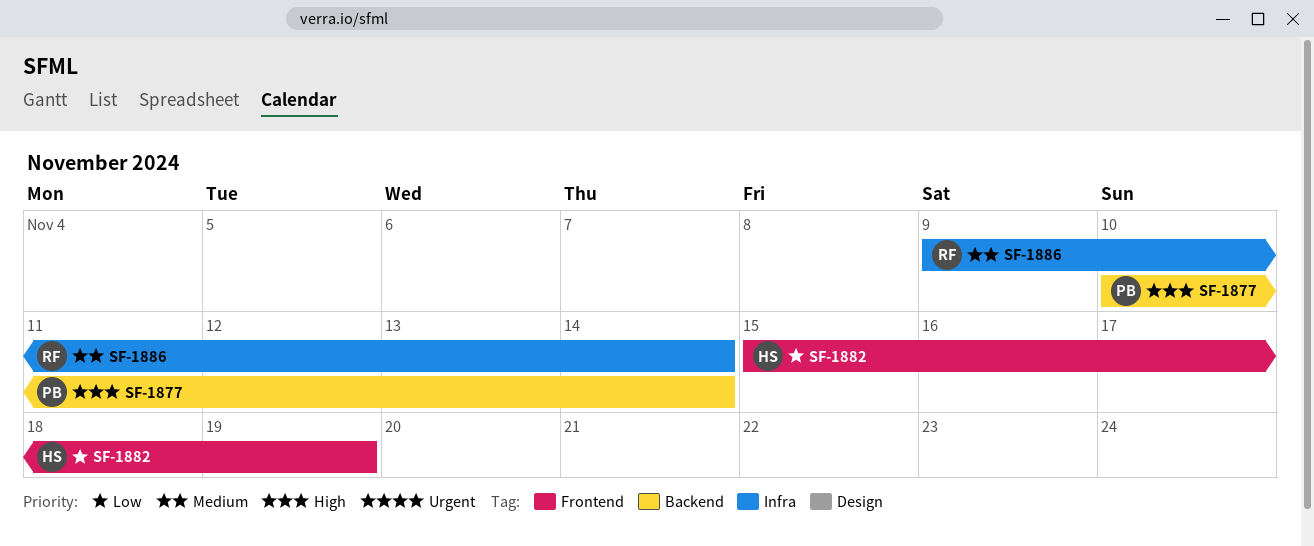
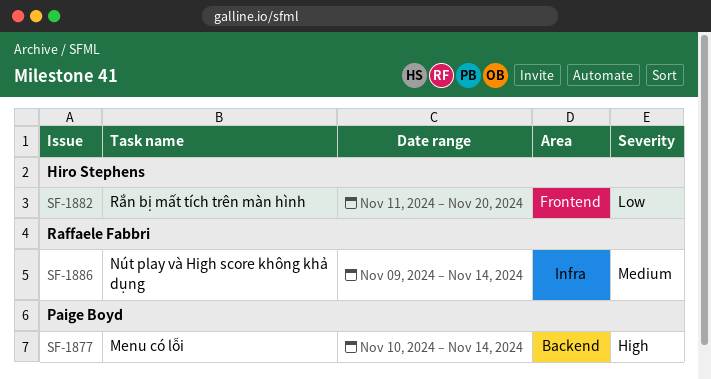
SF-1882, start: Nov 15 -> Nov 11
SF-1882, due: Nov 19 -> Nov 20

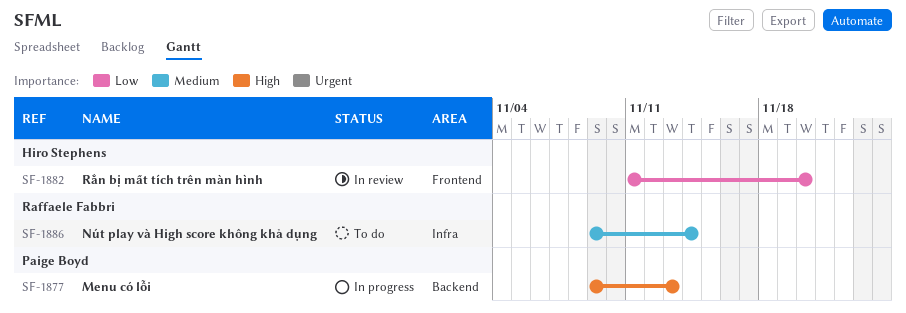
SF-1877, start: Nov 10 -> Nov 9
SF-1877, due: Nov 14 -> Nov 13

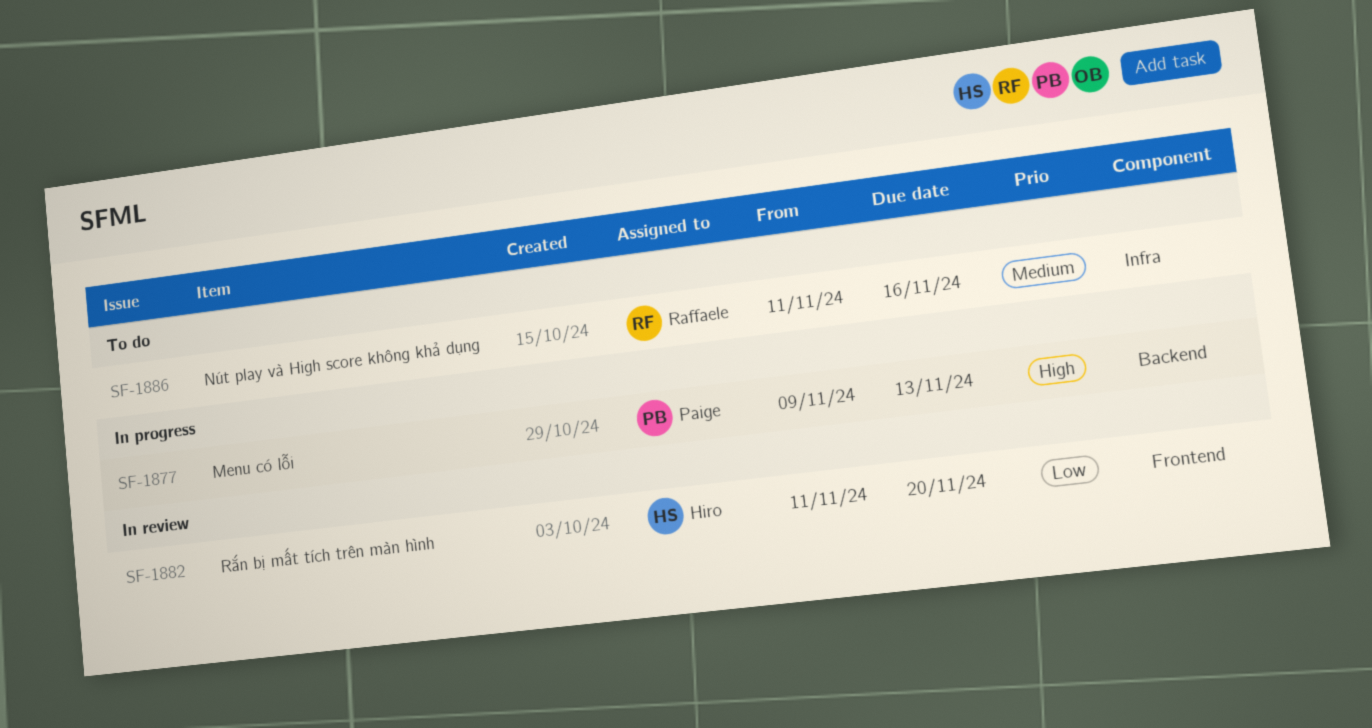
SF-1886, start: Nov 9 -> Nov 11
SF-1886, due: Nov 14 -> Nov 16

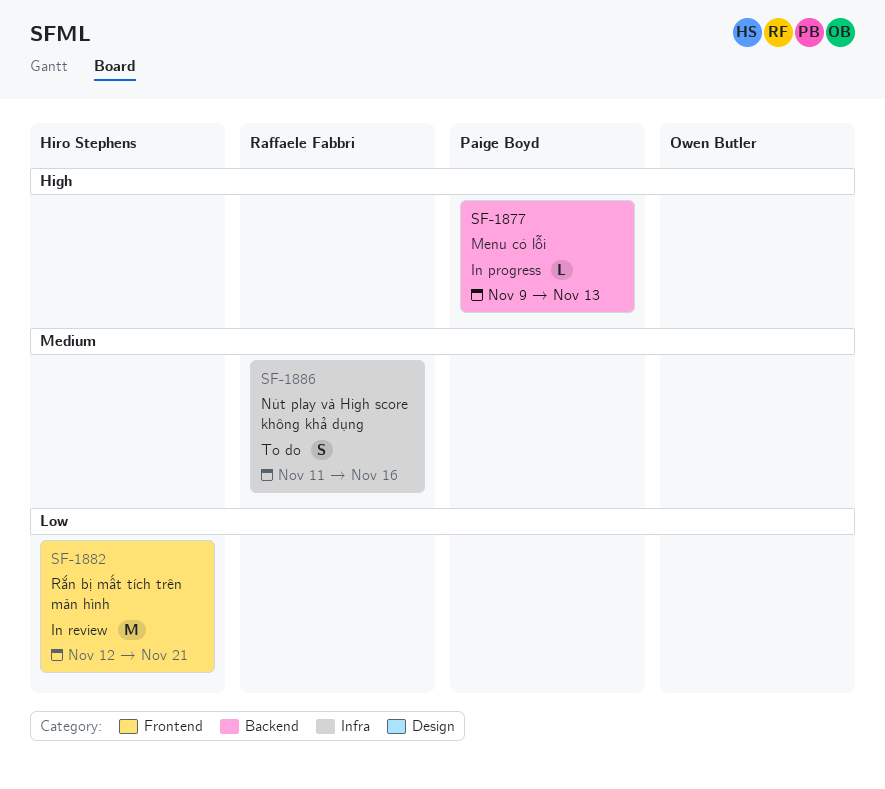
SF-1882, start: Nov 11 -> Nov 12
SF-1882, due: Nov 20 -> Nov 21

